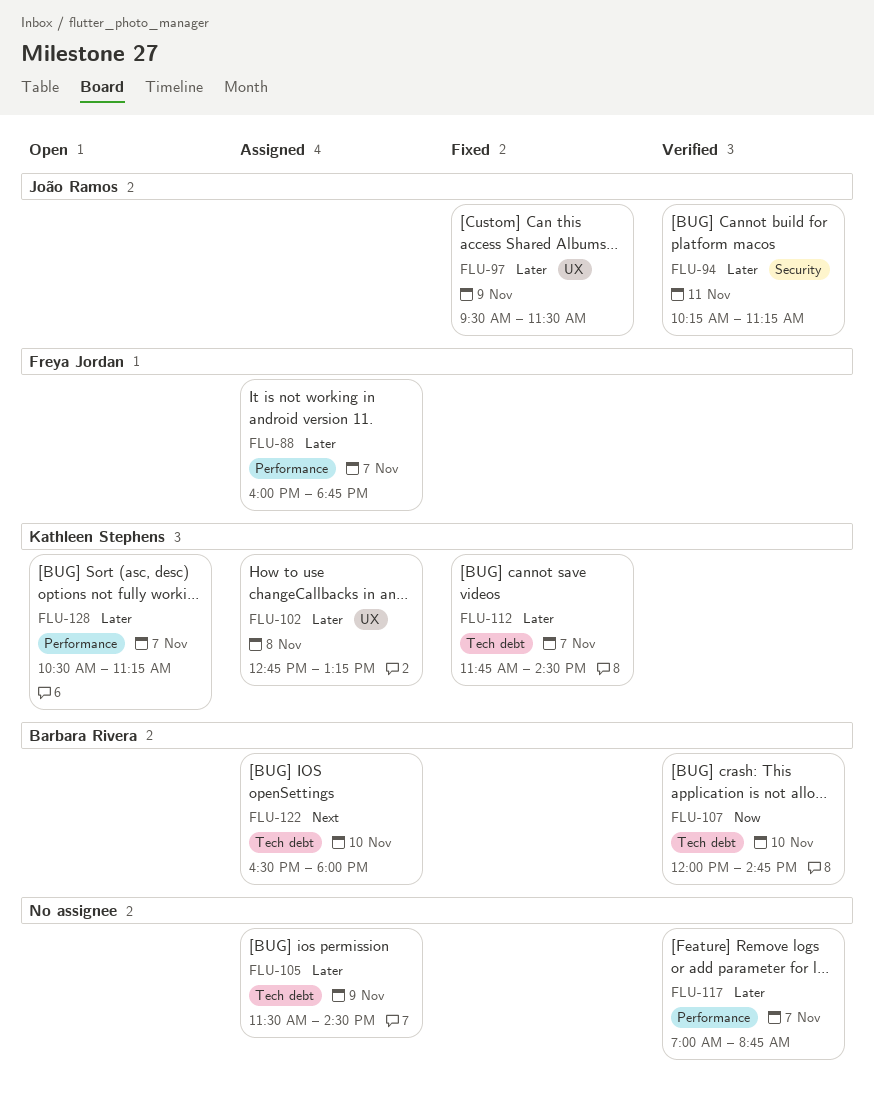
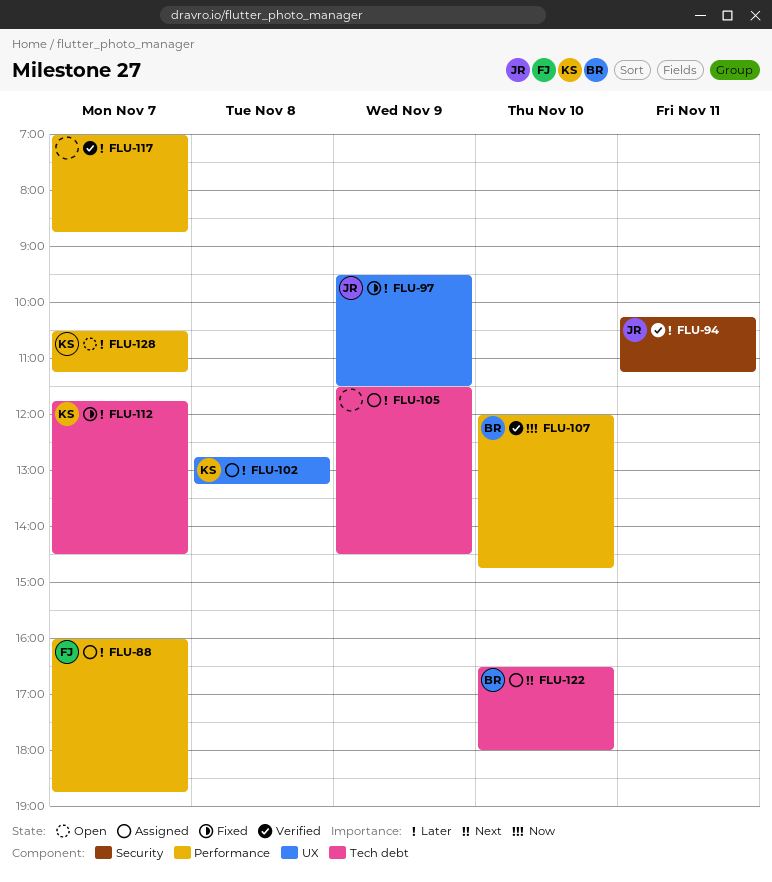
FLU-107, label: Tech debt -> Performance

